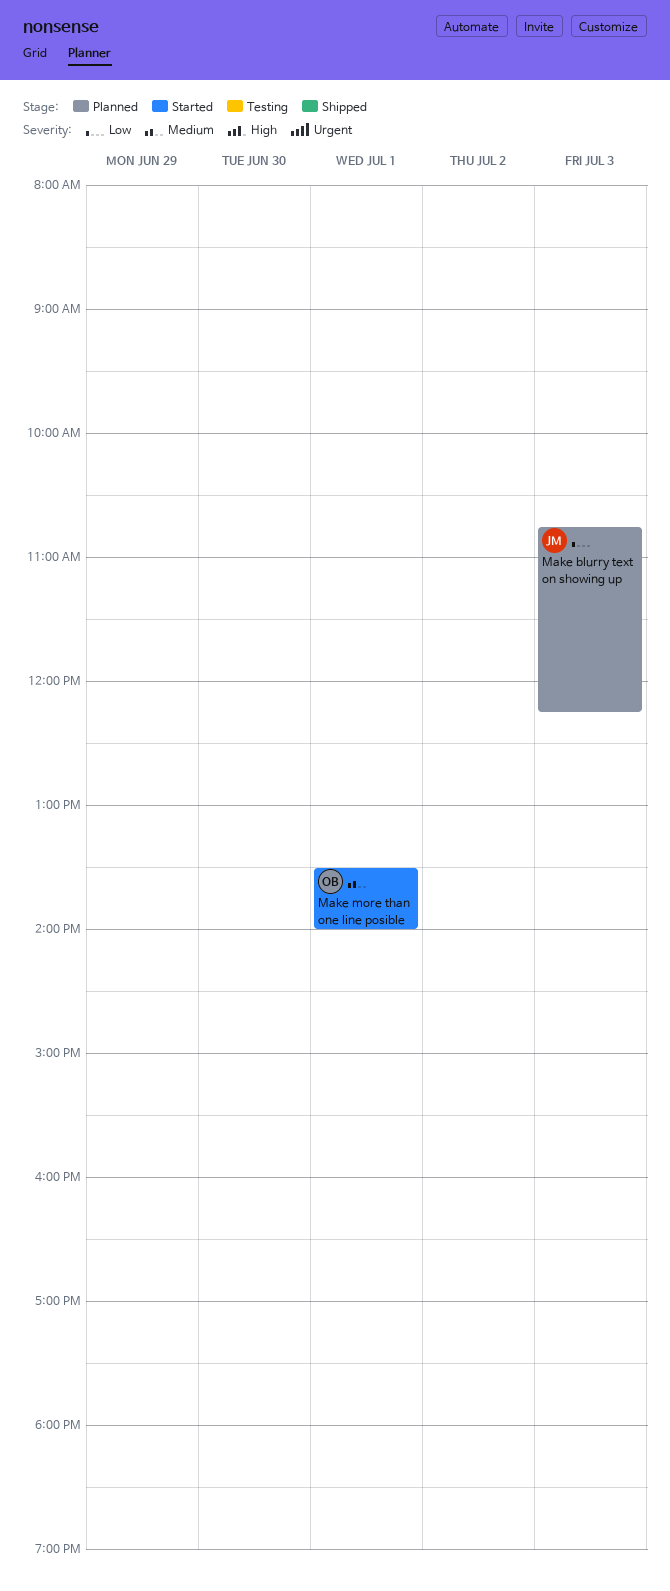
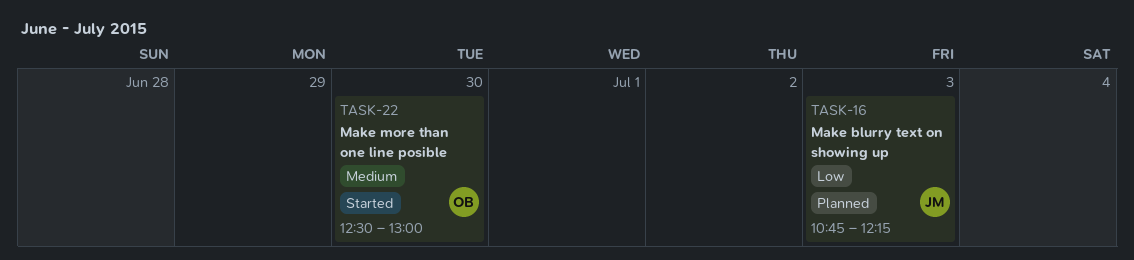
Make more than one line posible, day: Jul 1 -> Jun 30
Make more than one line posible, begins: 13:30 -> 12:30
Make more than one line posible, ends: 14:00 -> 13:00

